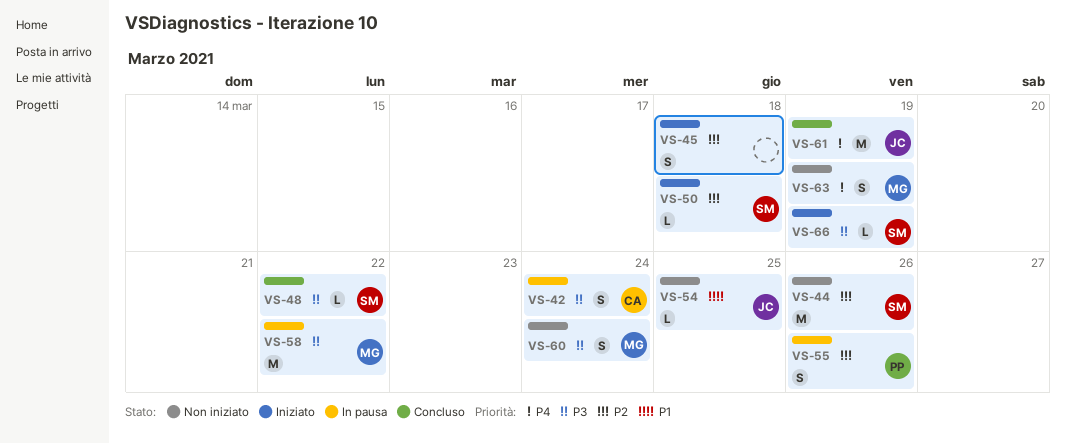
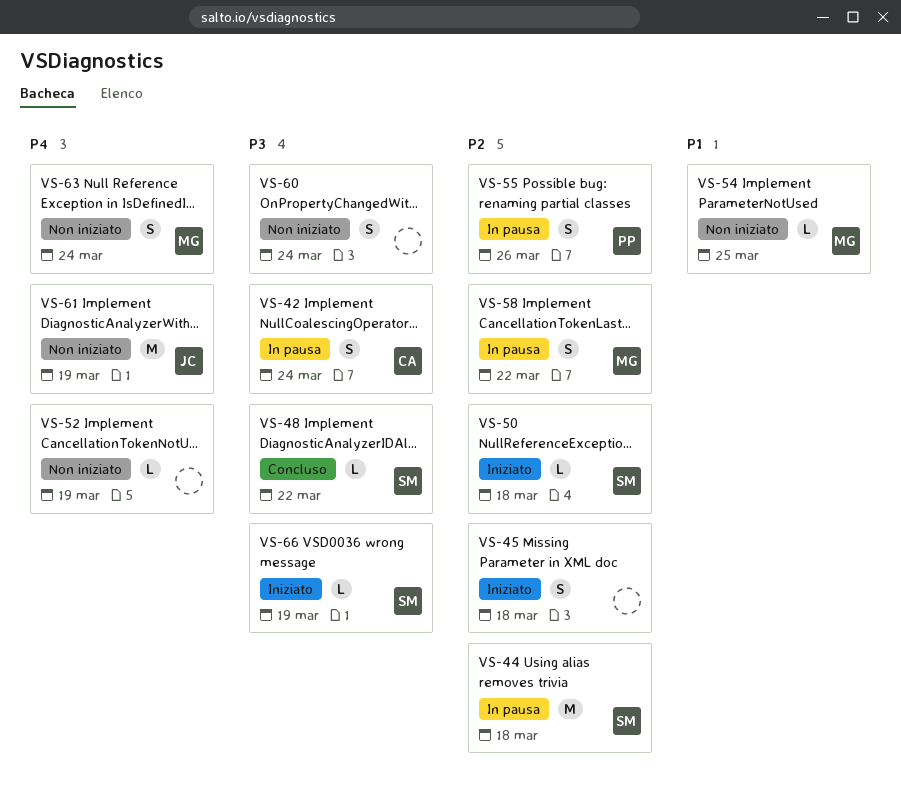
VS-44, status: Non iniziato -> In pausa
VS-44, due: Mar 26 -> Mar 18
VS-52: none -> present
VS-54, owner: JC -> MG
VS-58, priority: P3 -> P2
VS-58, estimate: M -> S
VS-60, owner: MG -> none
VS-61, status: Concluso -> Non iniziato
VS-63, due: Mar 19 -> Mar 24

